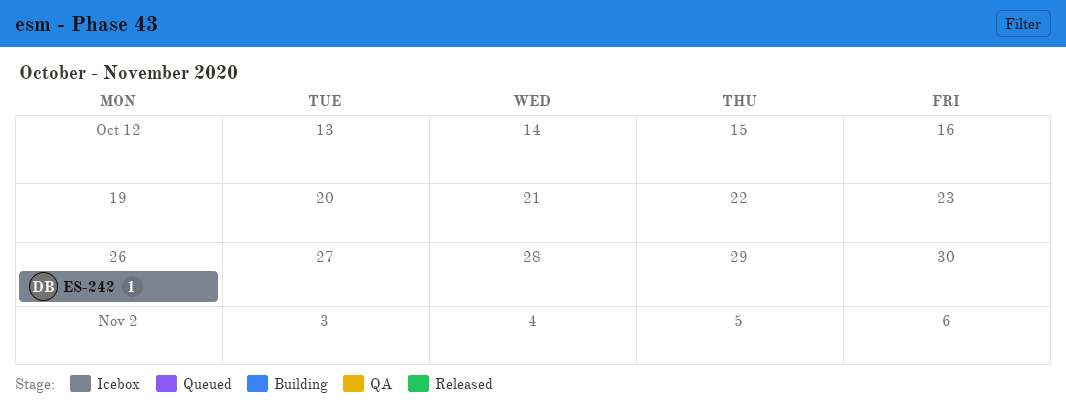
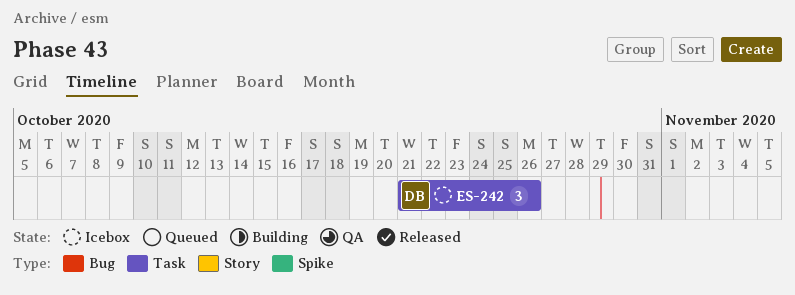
ES-242, estimate: 1 -> 3
ES-242, start: Oct 26 -> Oct 21

